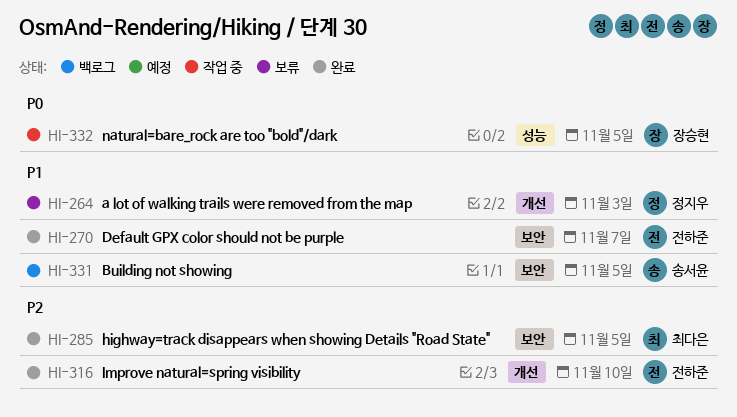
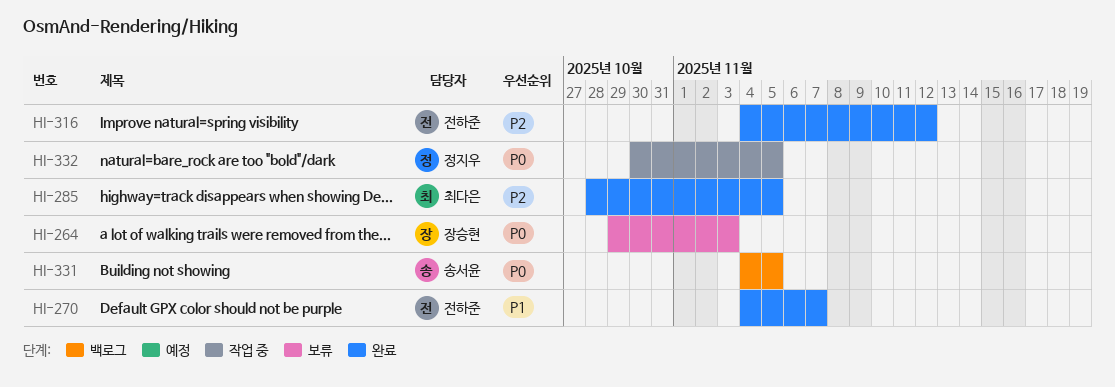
HI-264, owner: 정지우 -> 장승현
HI-264, priority: P1 -> P0
HI-316, due: Nov 10 -> Nov 12
HI-331, priority: P1 -> P0
HI-332, owner: 장승현 -> 정지우

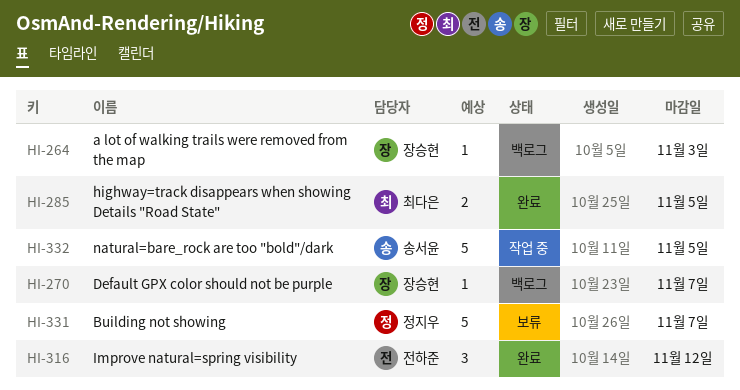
HI-264, status: 보류 -> 백로그
HI-270, status: 완료 -> 백로그
HI-270, owner: 전하준 -> 장승현
HI-331, status: 백로그 -> 보류
HI-331, owner: 송서윤 -> 정지우
HI-331, due: Nov 5 -> Nov 7
HI-332, owner: 정지우 -> 송서윤

